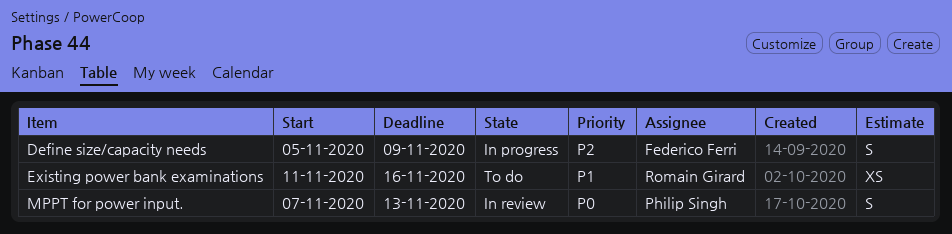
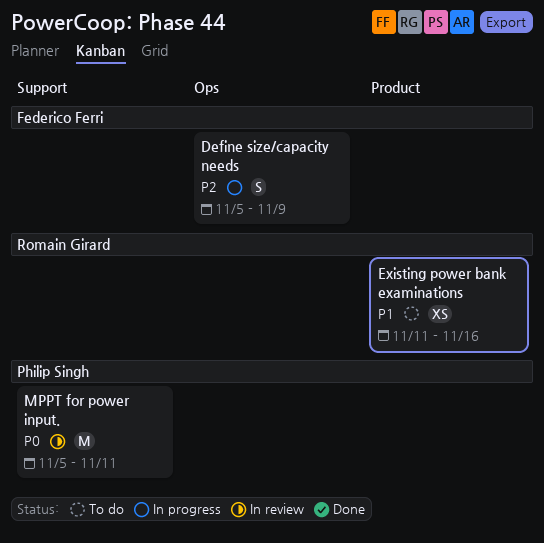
MPPT for power input., estimate: S -> M
MPPT for power input., start: Nov 7 -> Nov 5
MPPT for power input., due: Nov 13 -> Nov 11

